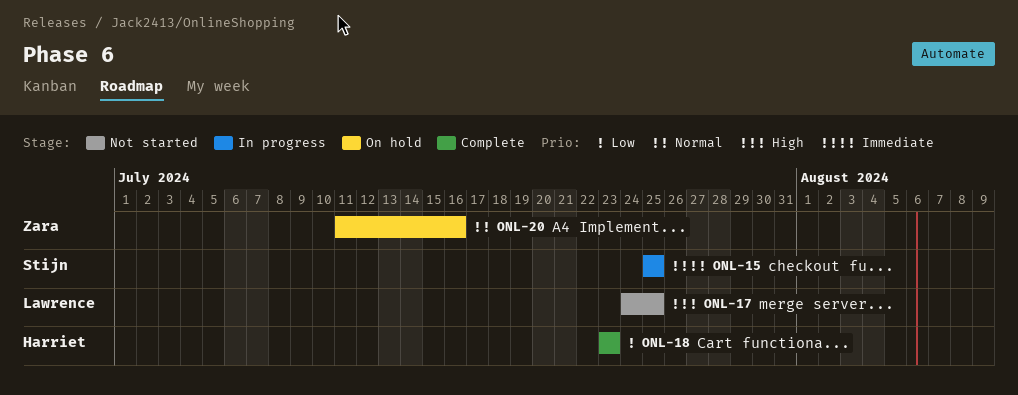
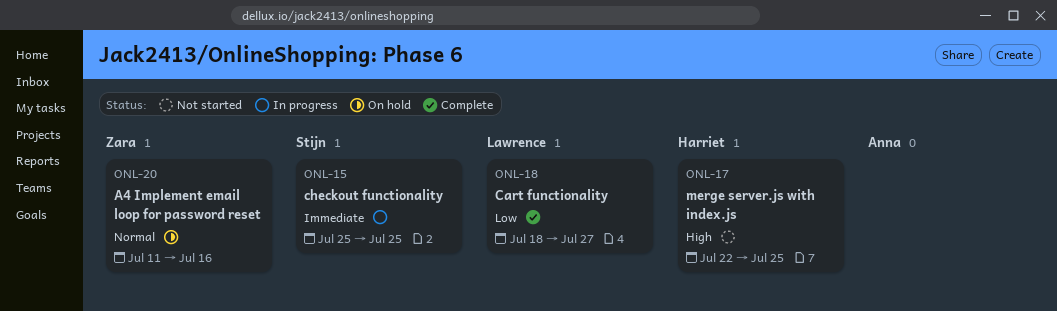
ONL-17, owner: Lawrence -> Harriet
ONL-17, start: Jul 24 -> Jul 22
ONL-18, owner: Harriet -> Lawrence
ONL-18, start: Jul 23 -> Jul 18
ONL-18, due: Jul 23 -> Jul 27

